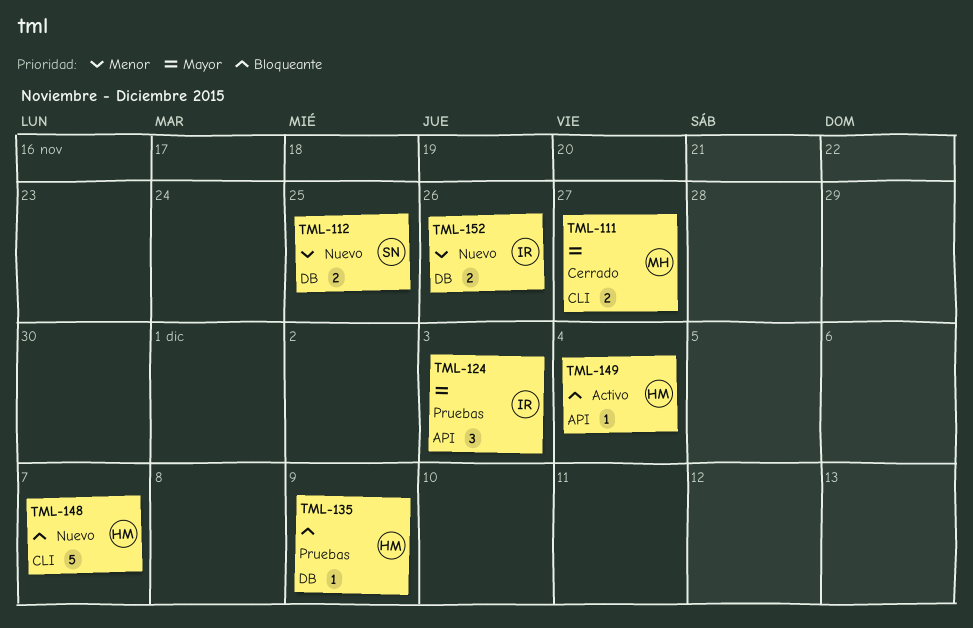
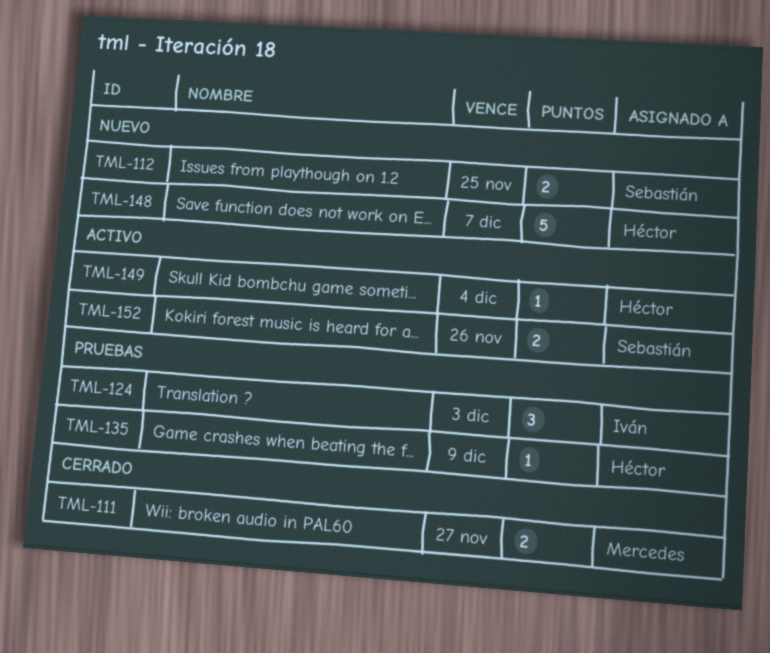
TML-152, status: Nuevo -> Activo
TML-152, owner: Iván -> Sebastián

